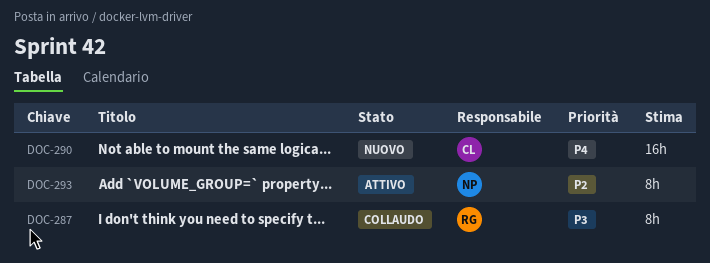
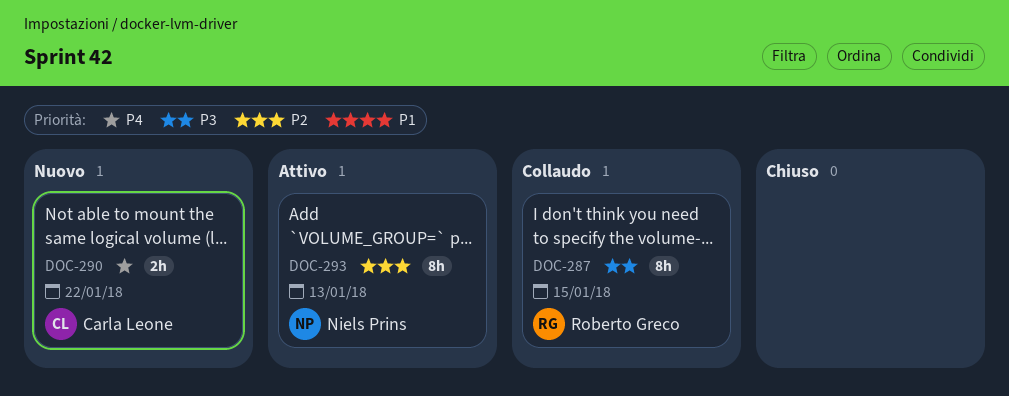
DOC-290, estimate: 16h -> 2h

